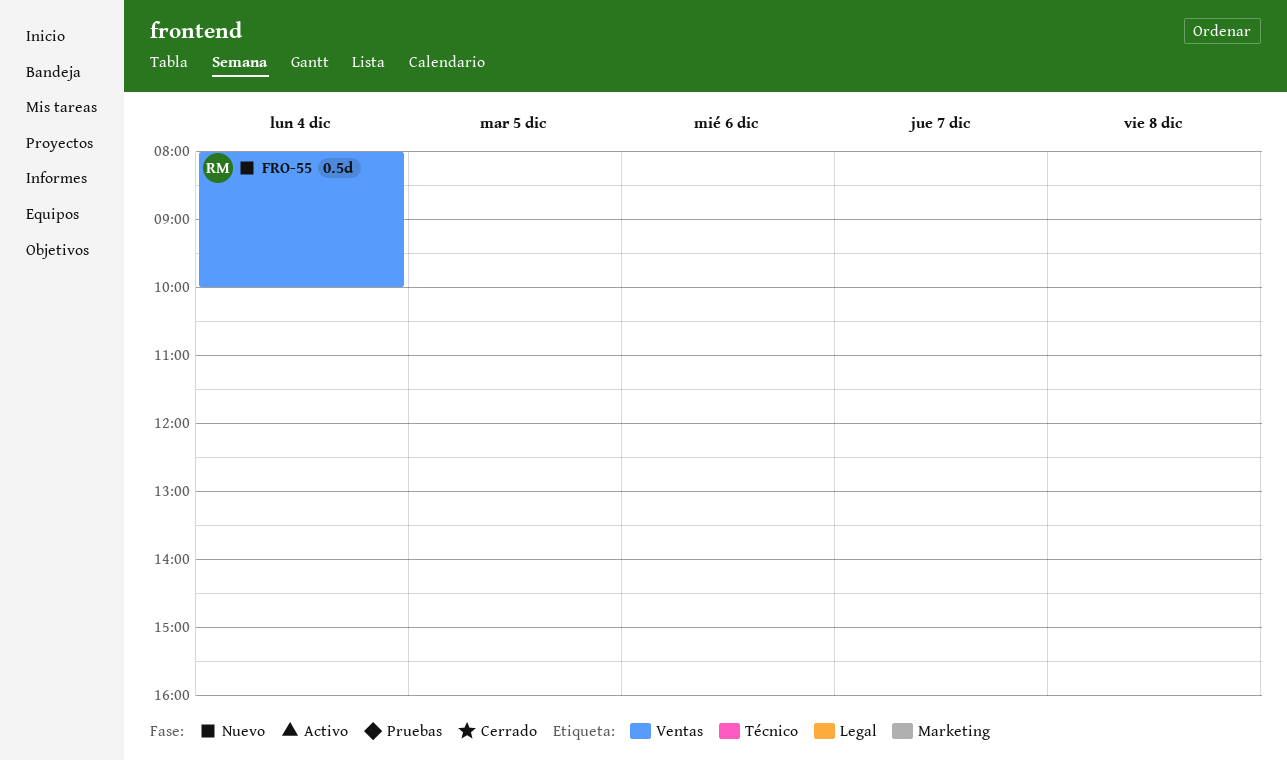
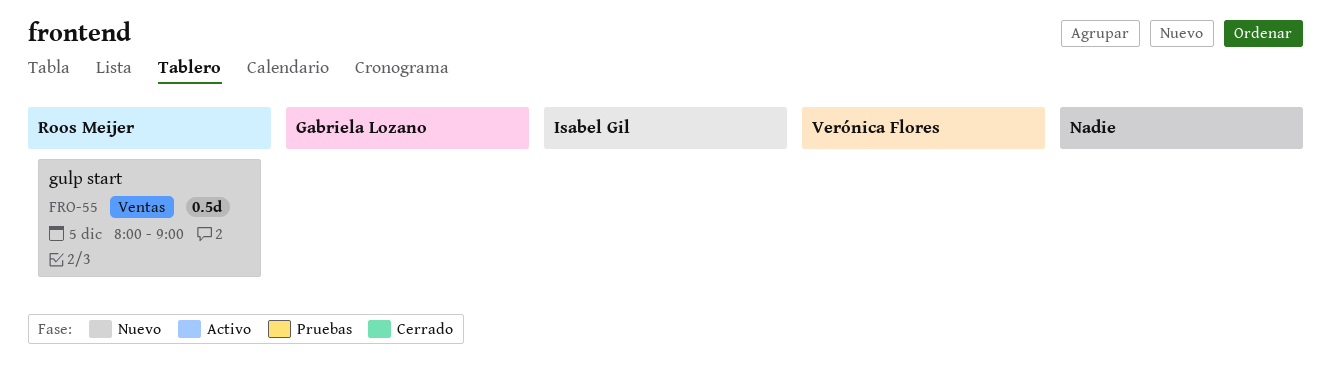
FRO-55, day: Dec 4 -> Dec 5
FRO-55, ends: 10:00 -> 09:00

